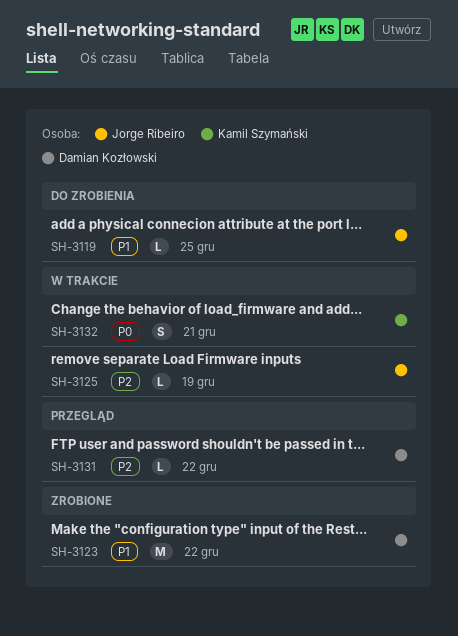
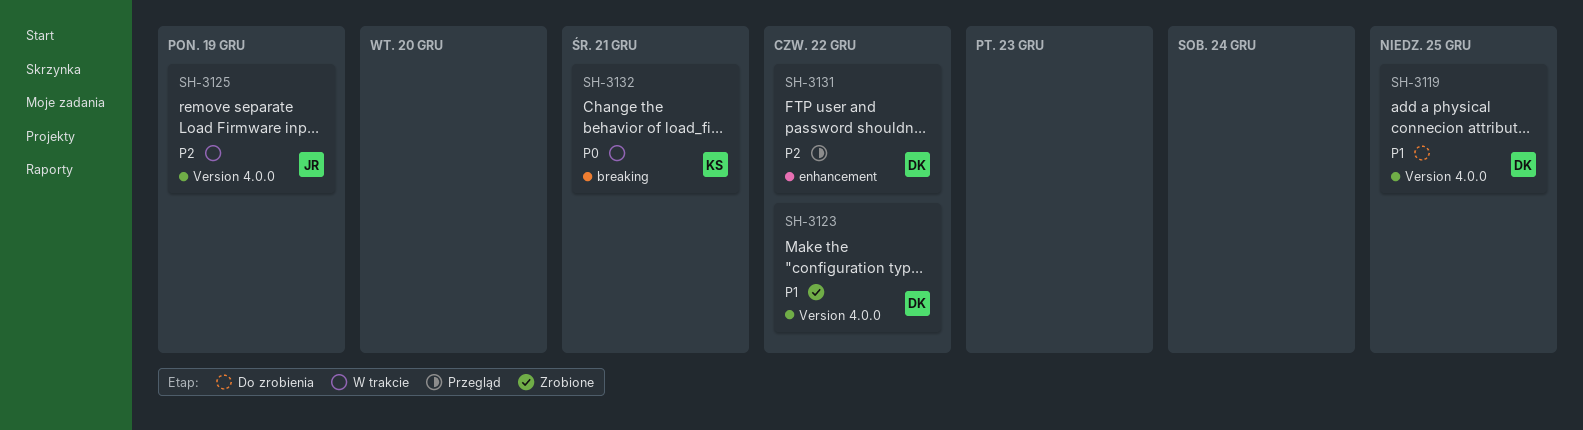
SH-3119, owner: Jorge Ribeiro -> Damian Kozłowski

